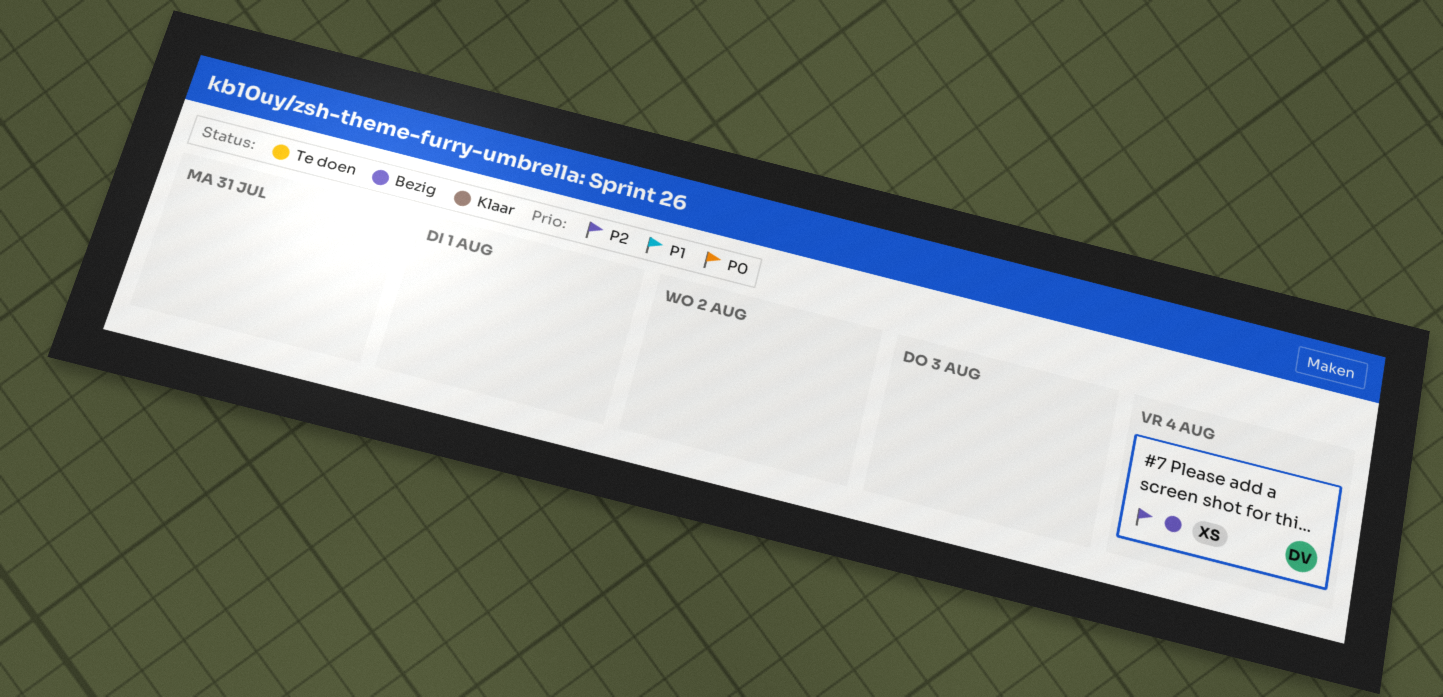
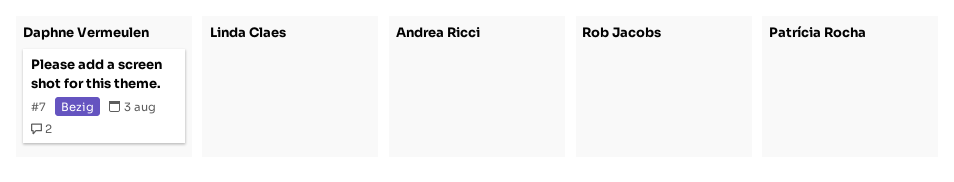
#7, due: Aug 4 -> Aug 3

